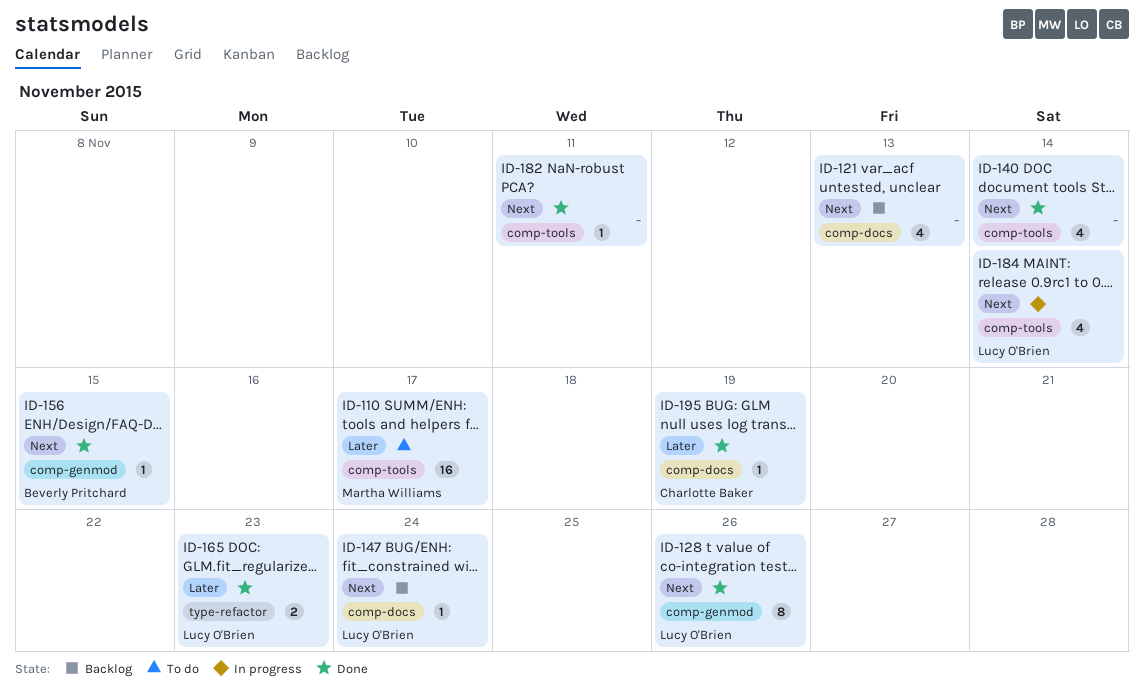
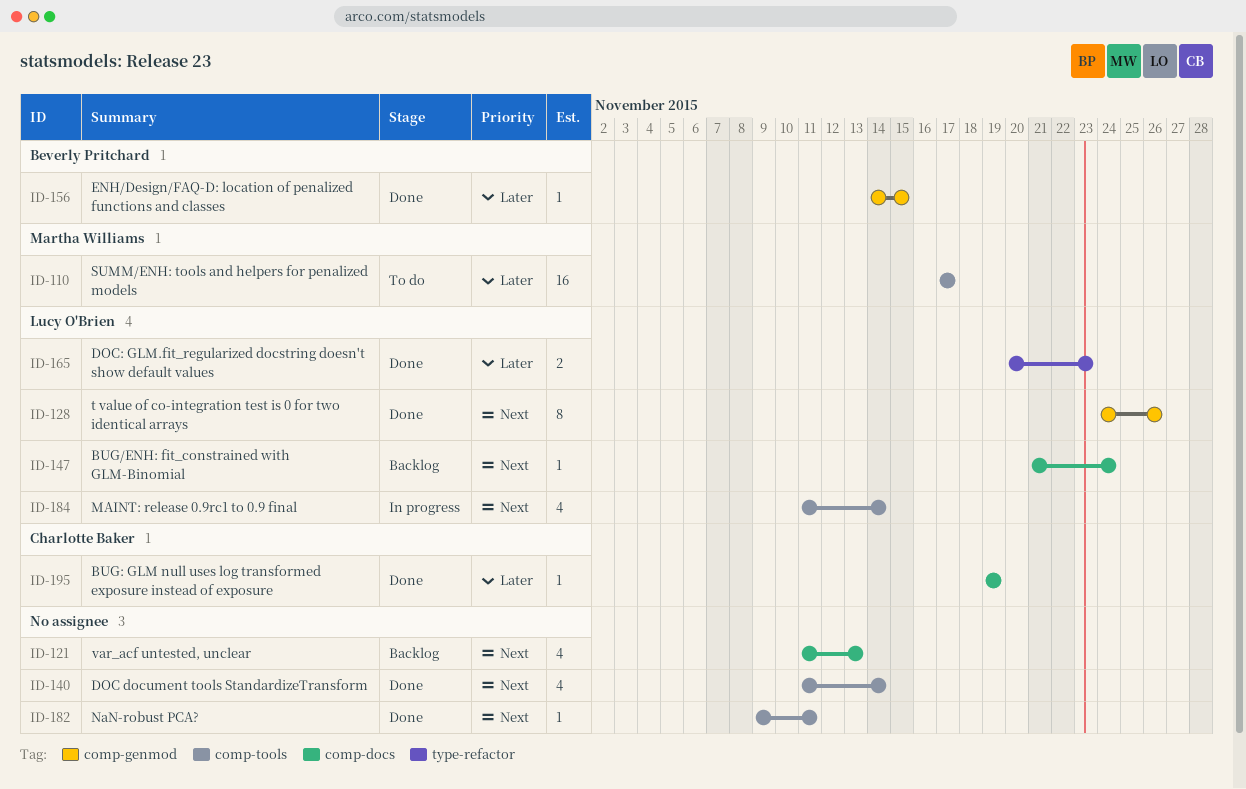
ID-156, priority: Next -> Later

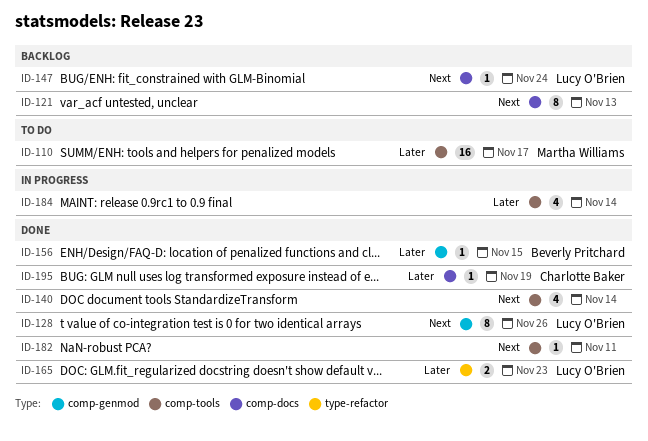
ID-121, estimate: 4 -> 8
ID-184, owner: Lucy O'Brien -> none
ID-184, priority: Next -> Later

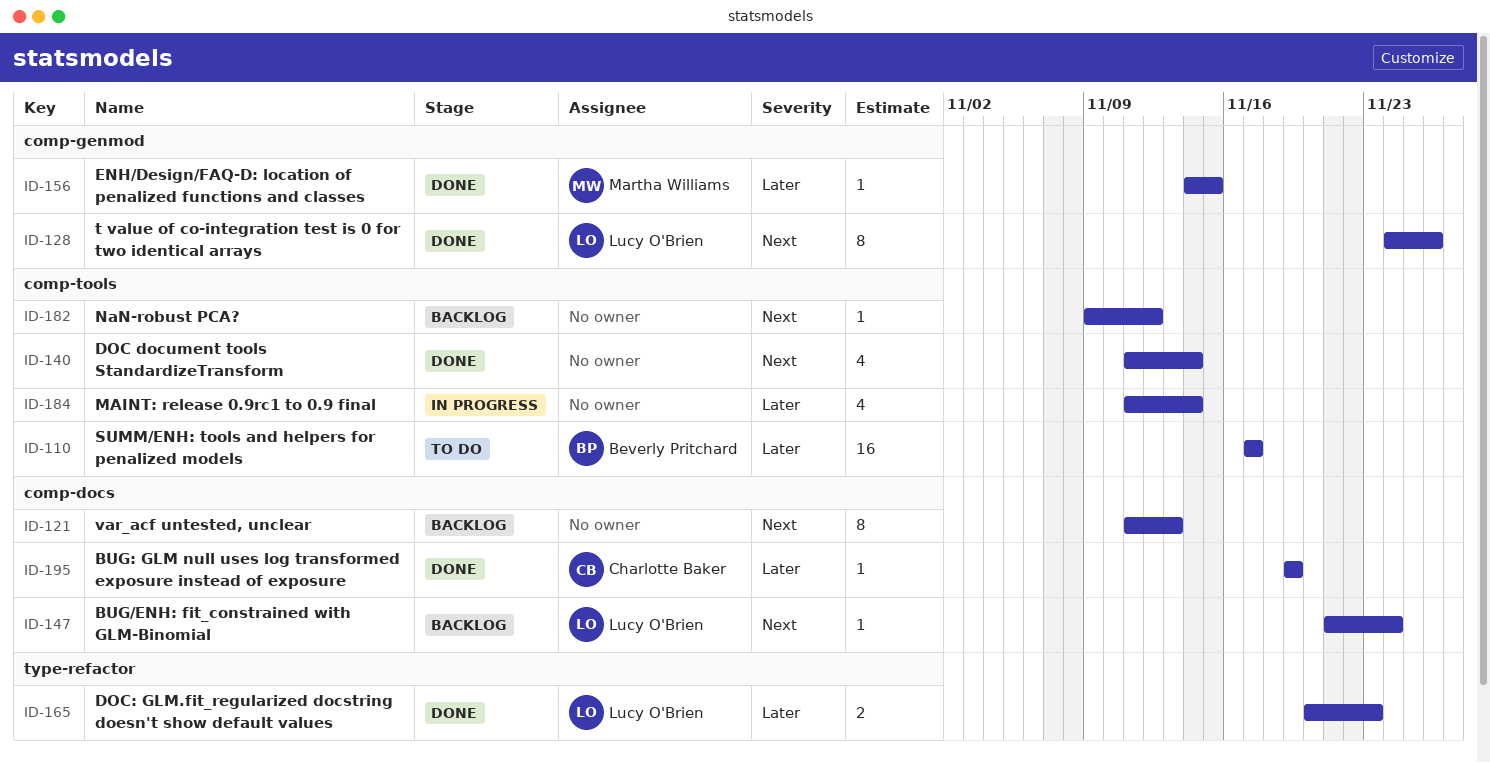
ID-110, owner: Martha Williams -> Beverly Pritchard
ID-156, owner: Beverly Pritchard -> Martha Williams
ID-182, status: Done -> Backlog
ID-182, due: Nov 11 -> Nov 12

